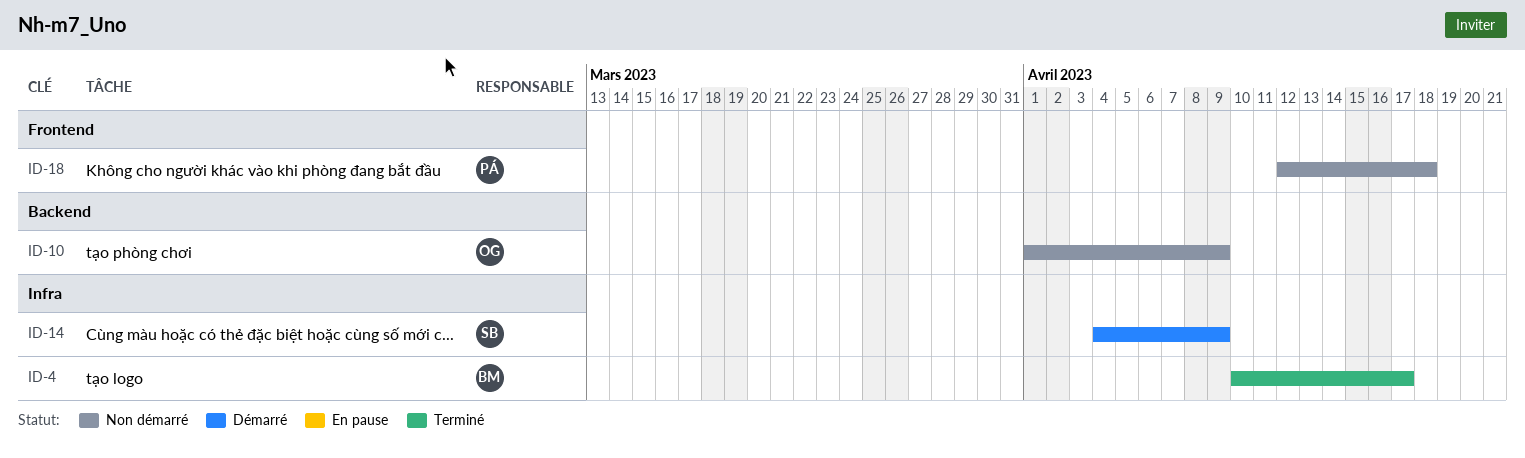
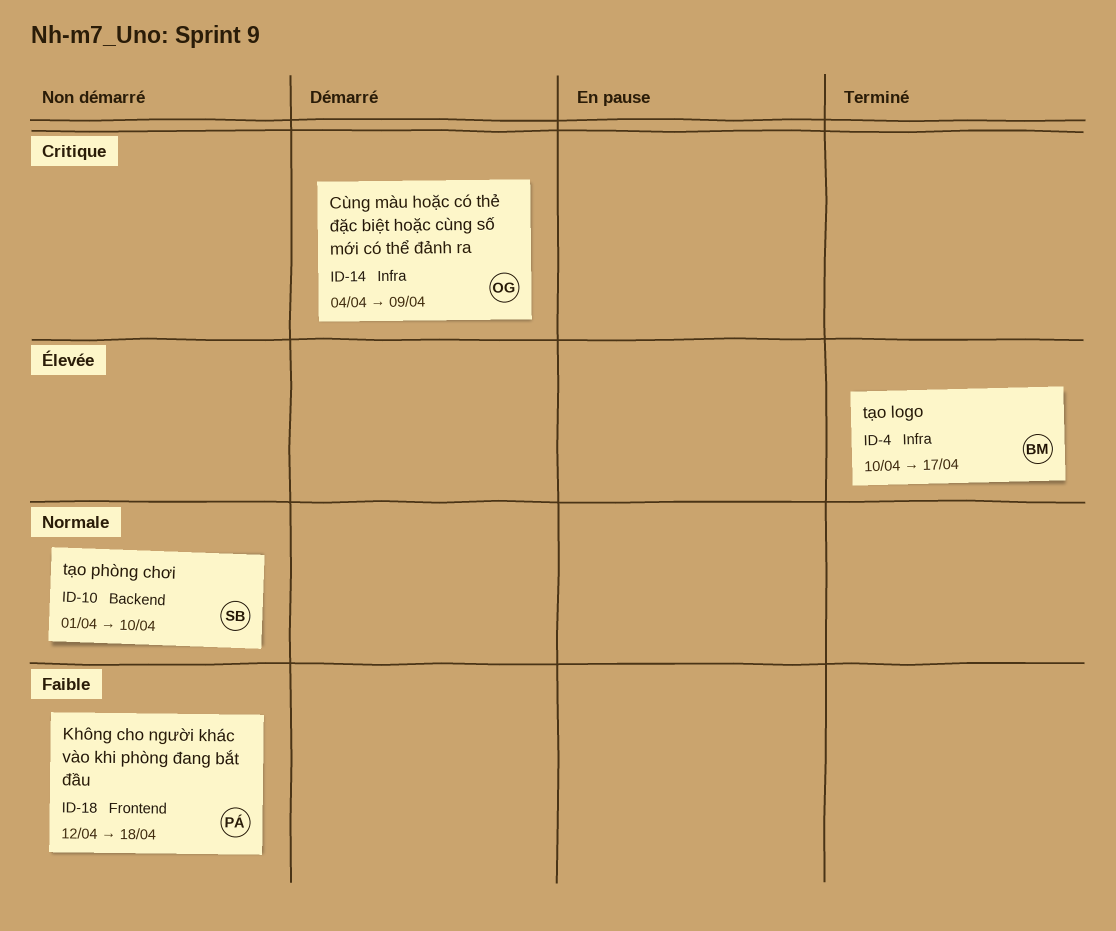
ID-10, owner: OG -> SB
ID-10, due: Apr 9 -> Apr 10
ID-14, owner: SB -> OG

